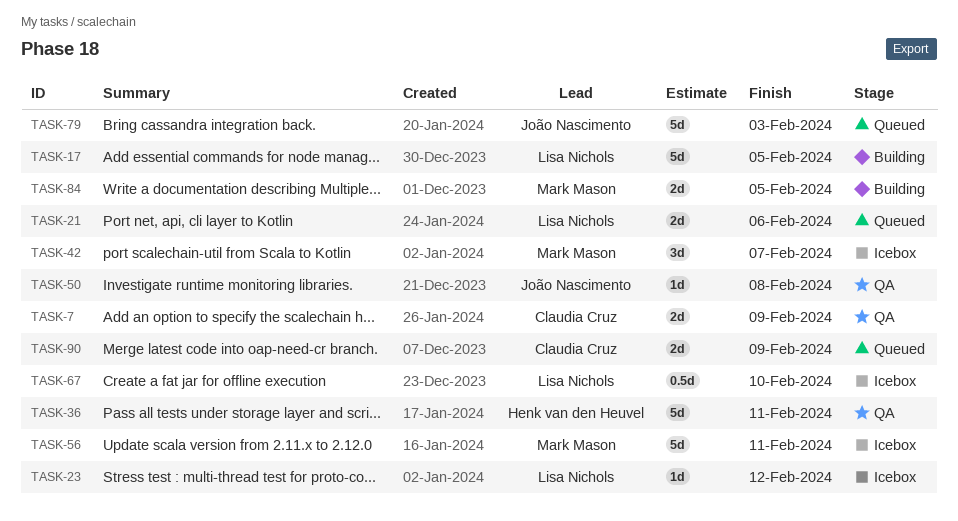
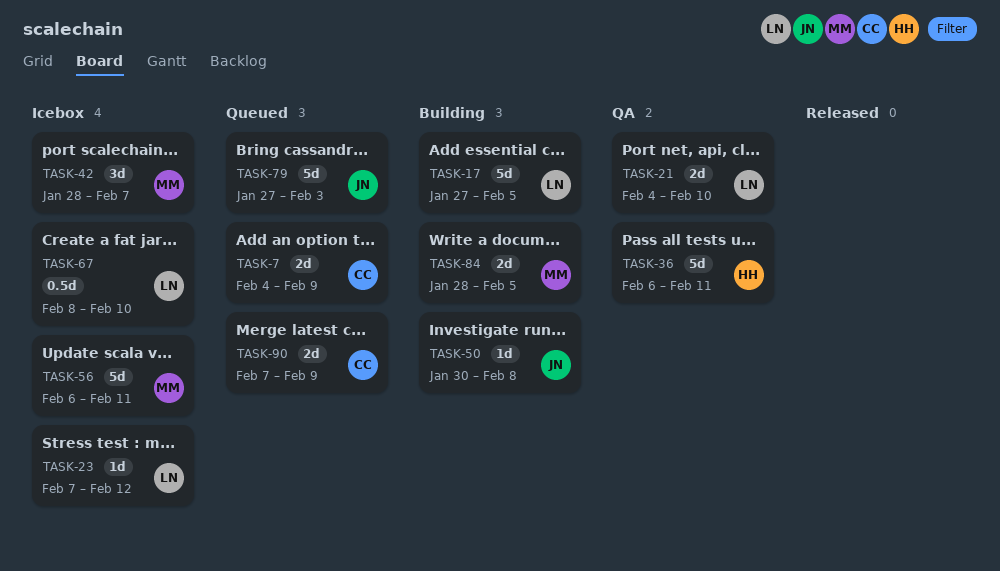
TASK-7, status: QA -> Queued
TASK-21, status: Queued -> QA
TASK-21, due: Feb 6 -> Feb 10
TASK-50, status: QA -> Building

